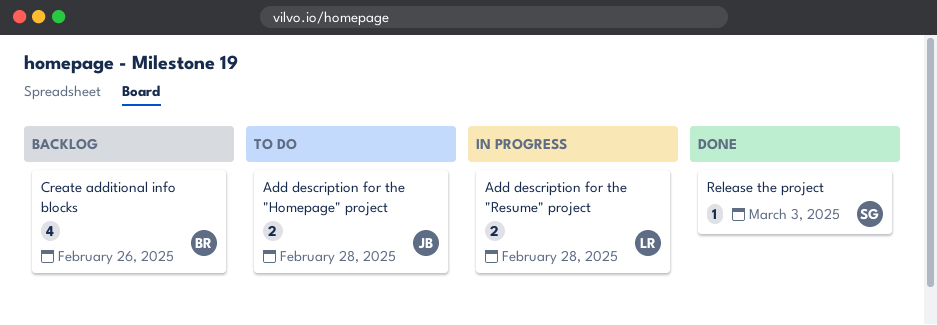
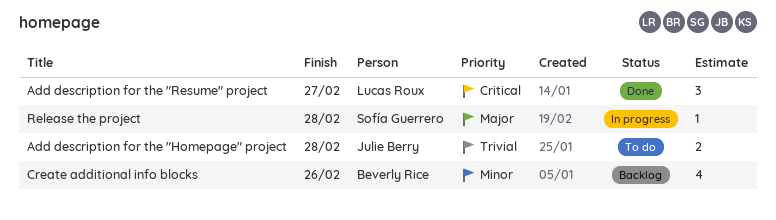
Add description for the "Resume" project, status: In progress -> Done
Add description for the "Resume" project, estimate: 2 -> 3
Add description for the "Resume" project, due: Feb 28 -> Feb 27
Release the project, status: Done -> In progress
Release the project, due: Mar 3 -> Feb 28

